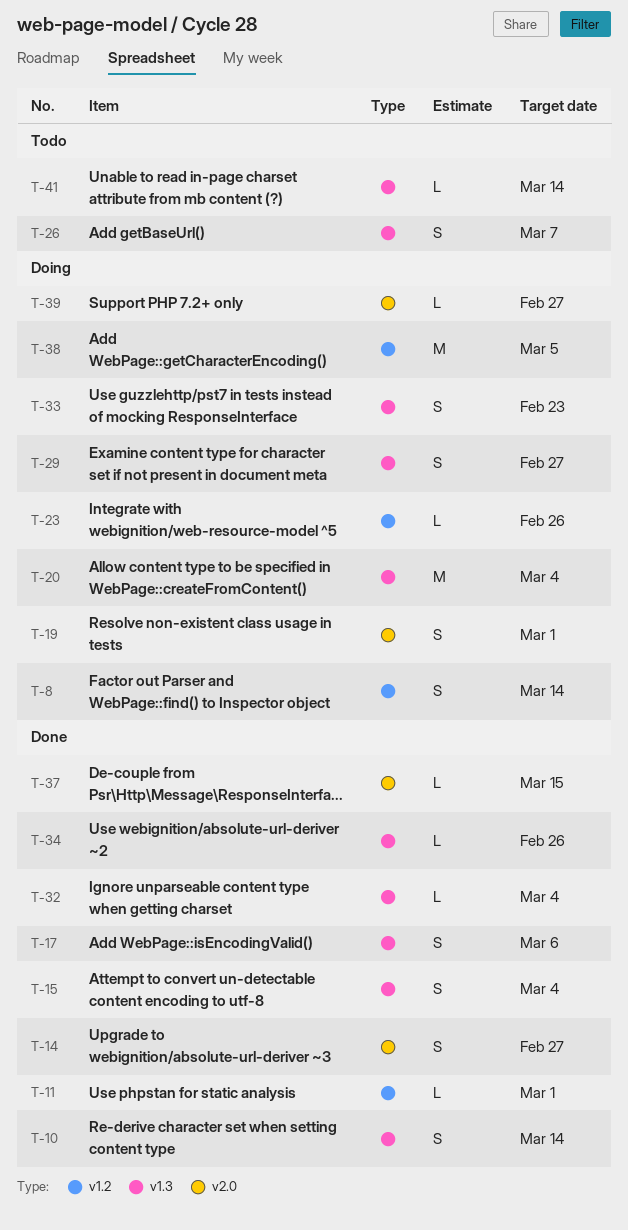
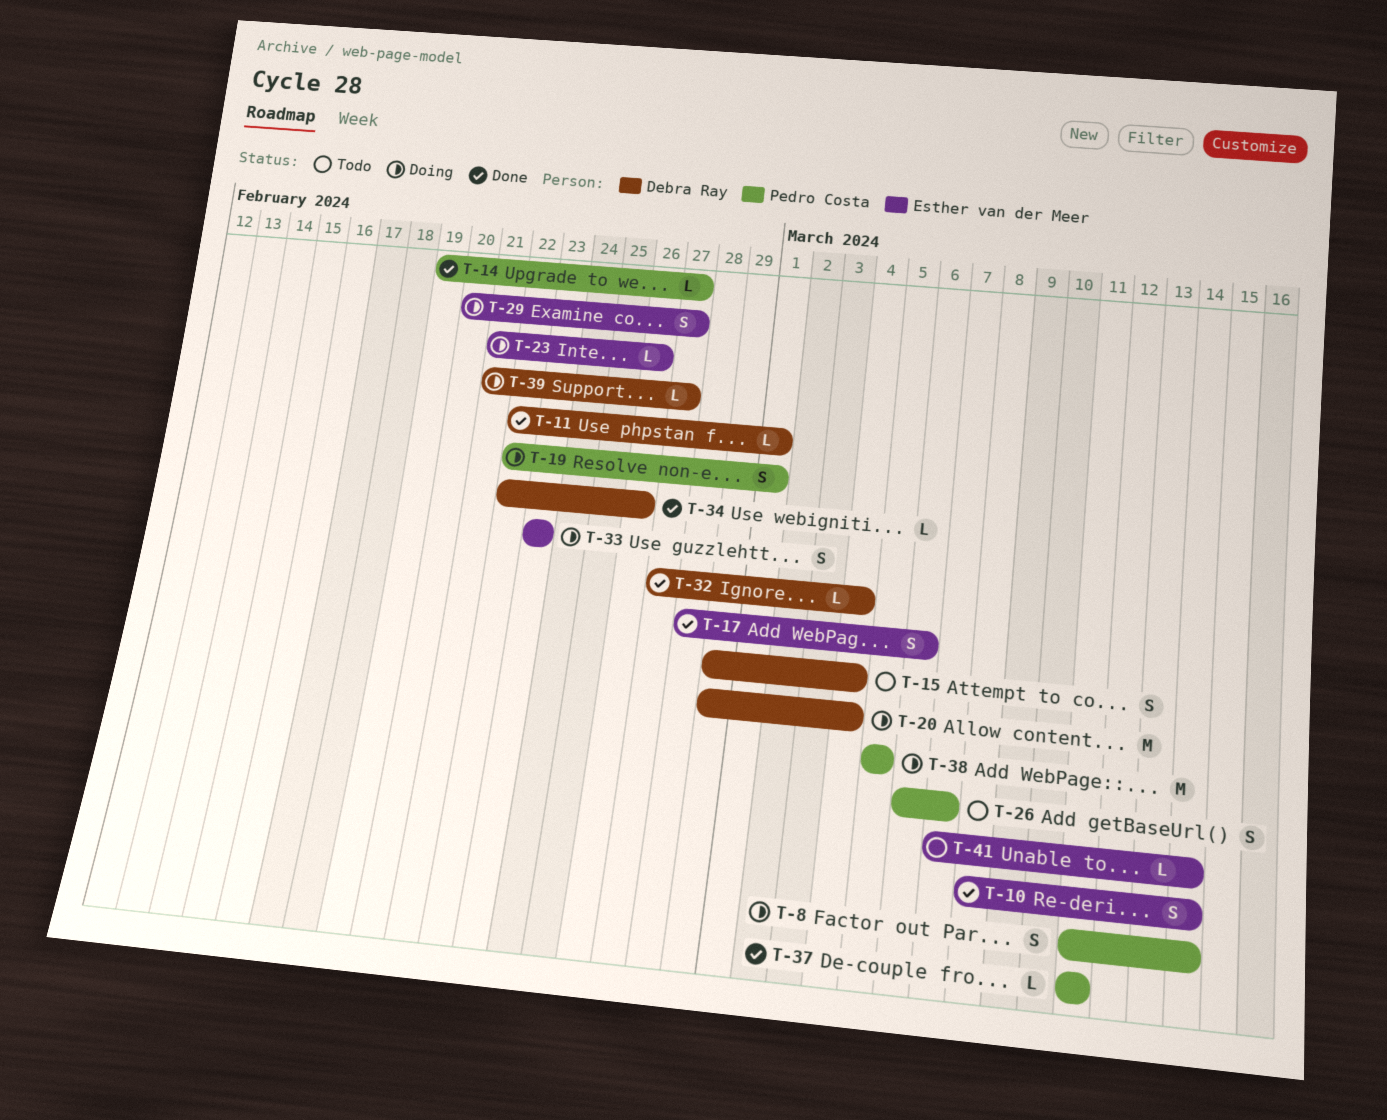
T-14, estimate: S -> L
T-15, status: Done -> Todo
T-37, due: Mar 15 -> Mar 11

